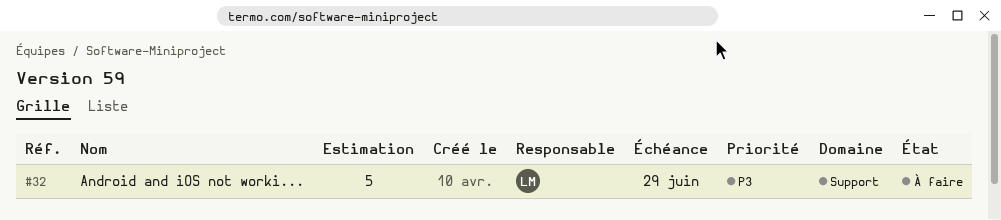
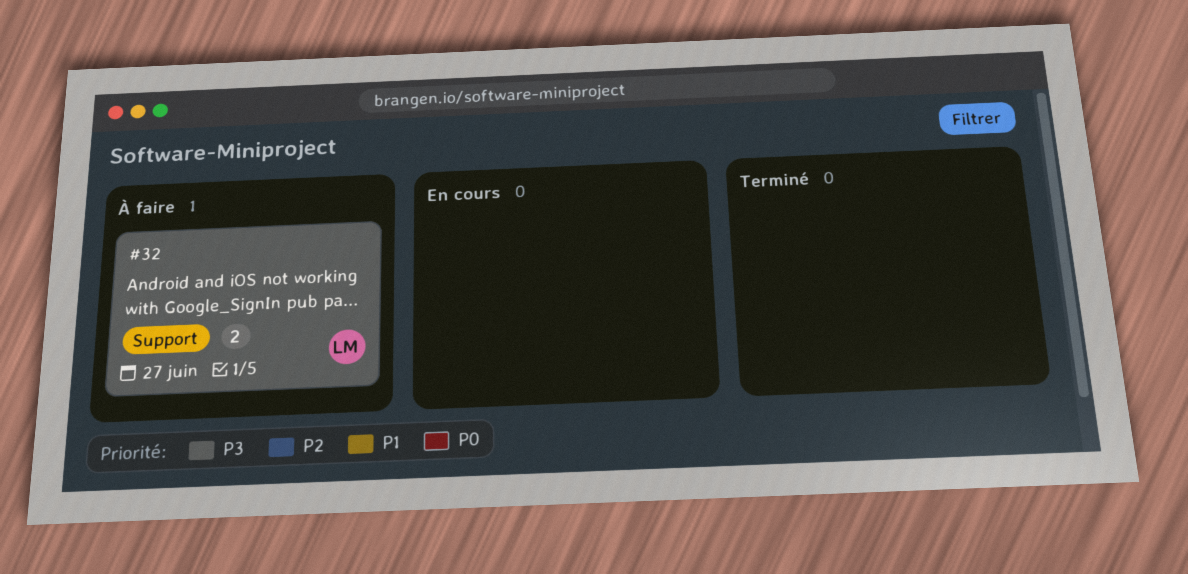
#32, estimate: 5 -> 2
#32, due: Jun 29 -> Jun 27

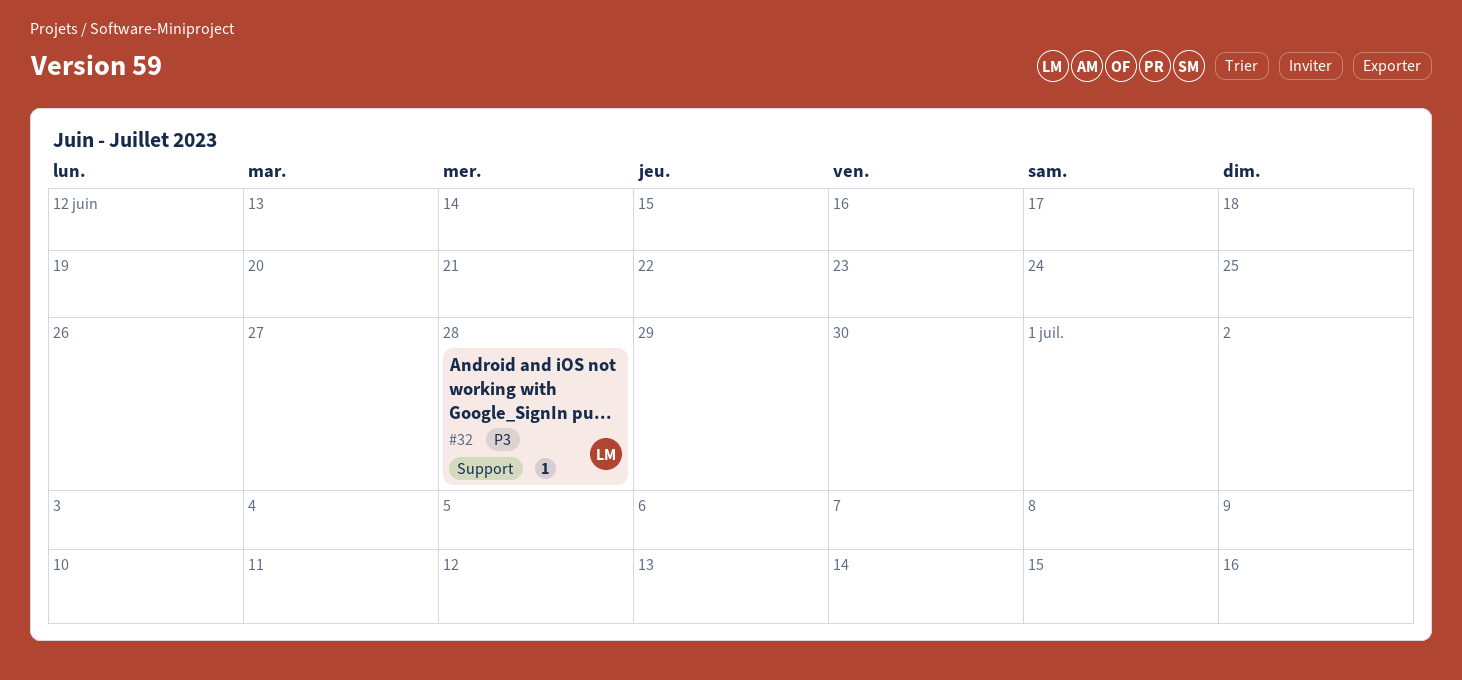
#32, estimate: 2 -> 1
#32, due: Jun 27 -> Jun 28

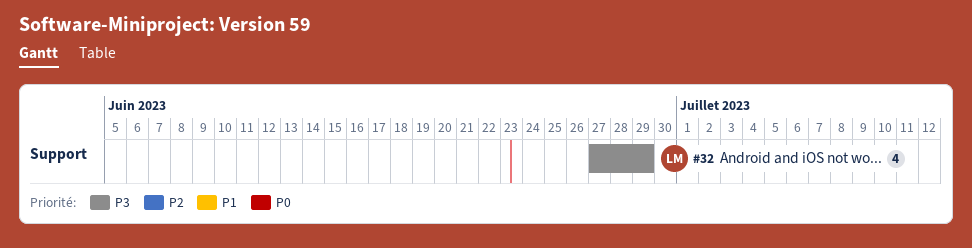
#32, estimate: 1 -> 4
#32, due: Jun 28 -> Jun 29

